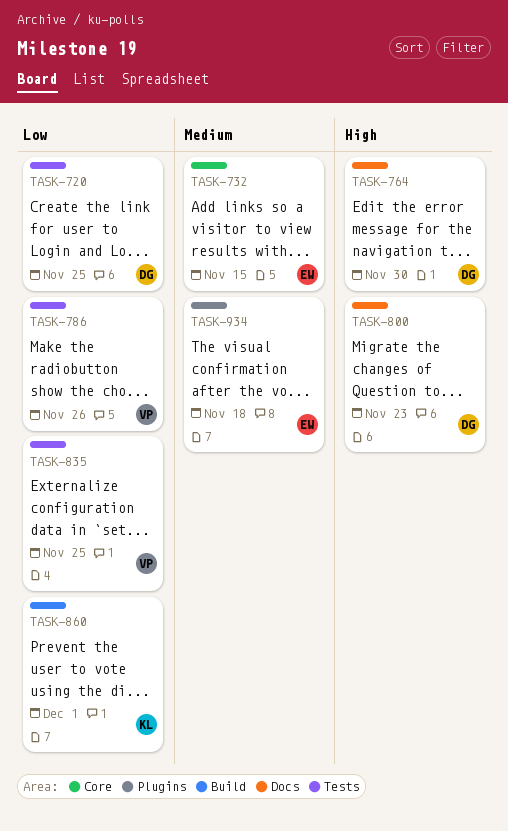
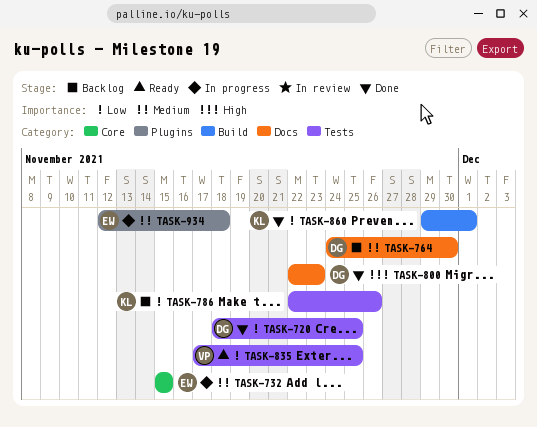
TASK-764, priority: High -> Medium
TASK-786, owner: VP -> KL

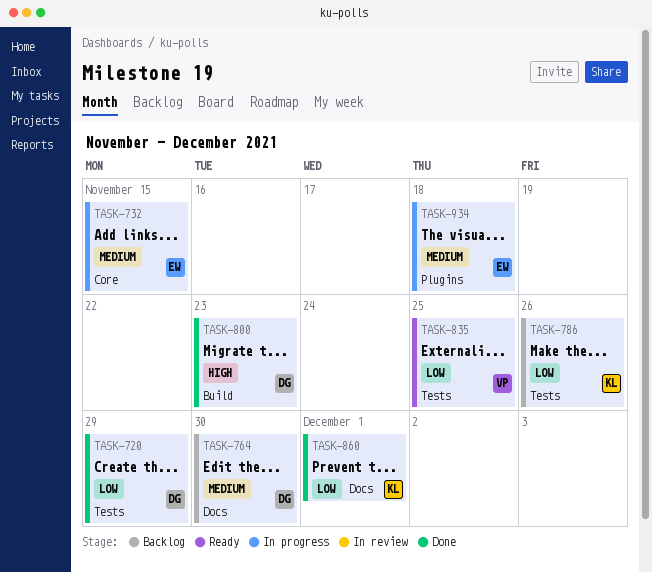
TASK-720, due: Nov 25 -> Nov 29
TASK-800, label: Docs -> Build
TASK-860, label: Build -> Docs

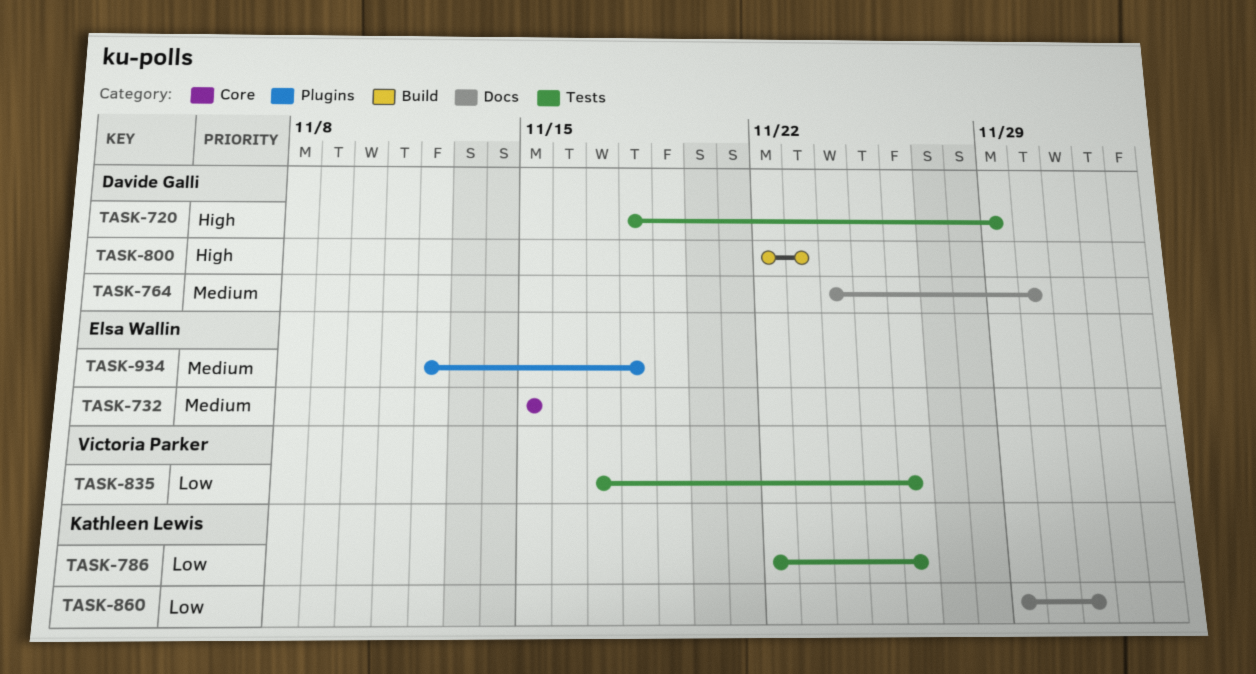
TASK-720, priority: Low -> High
TASK-835, due: Nov 25 -> Nov 26

